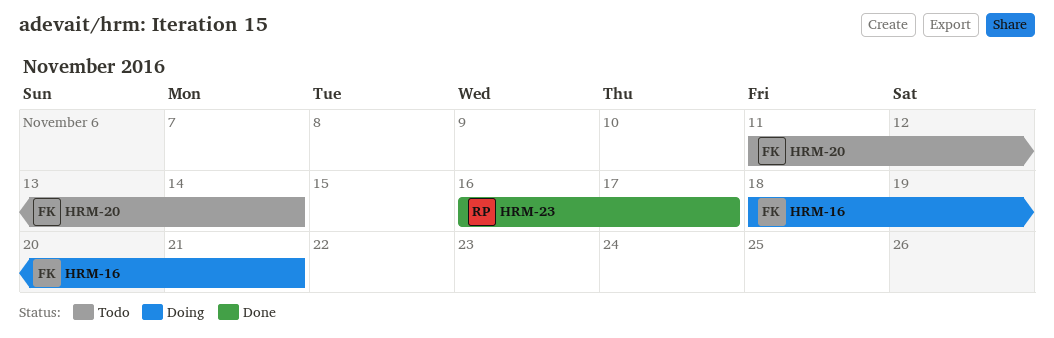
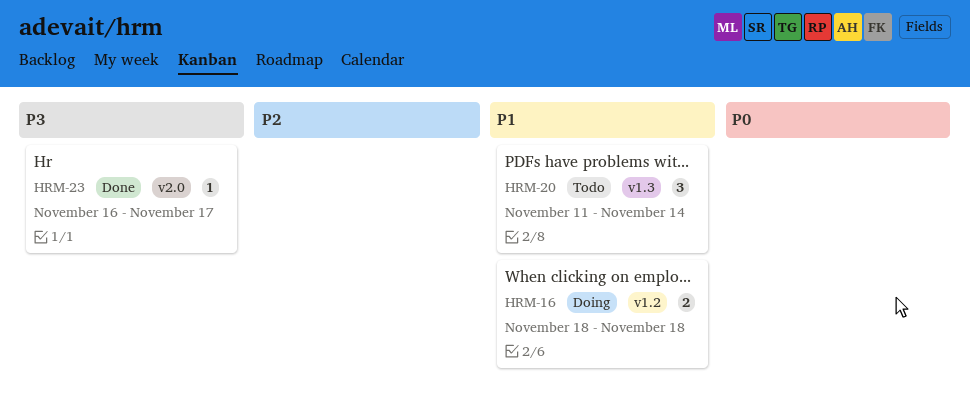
HRM-16, due: Nov 21 -> Nov 18

